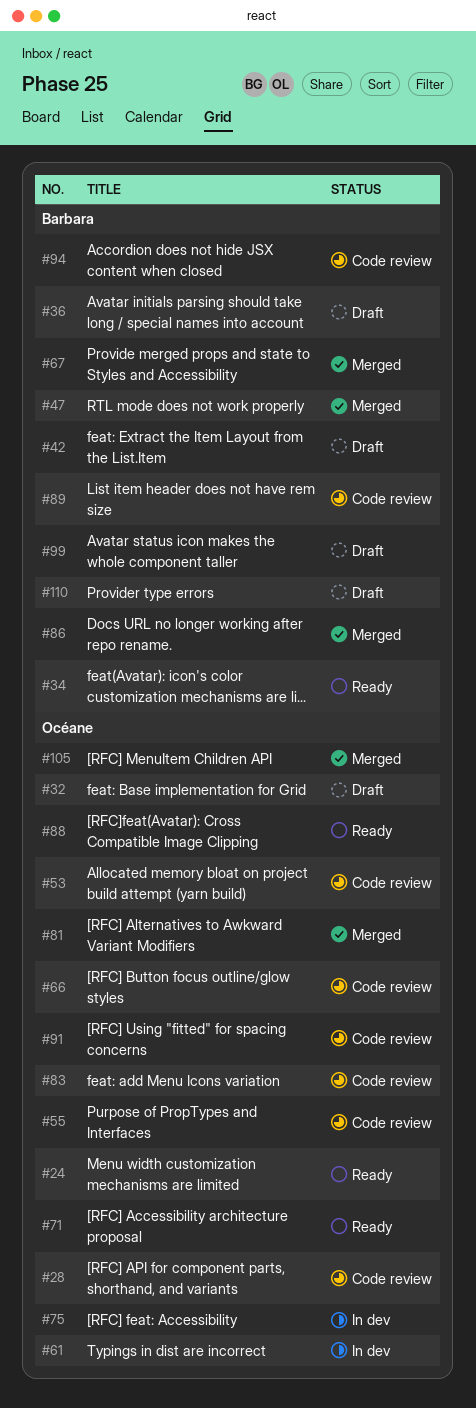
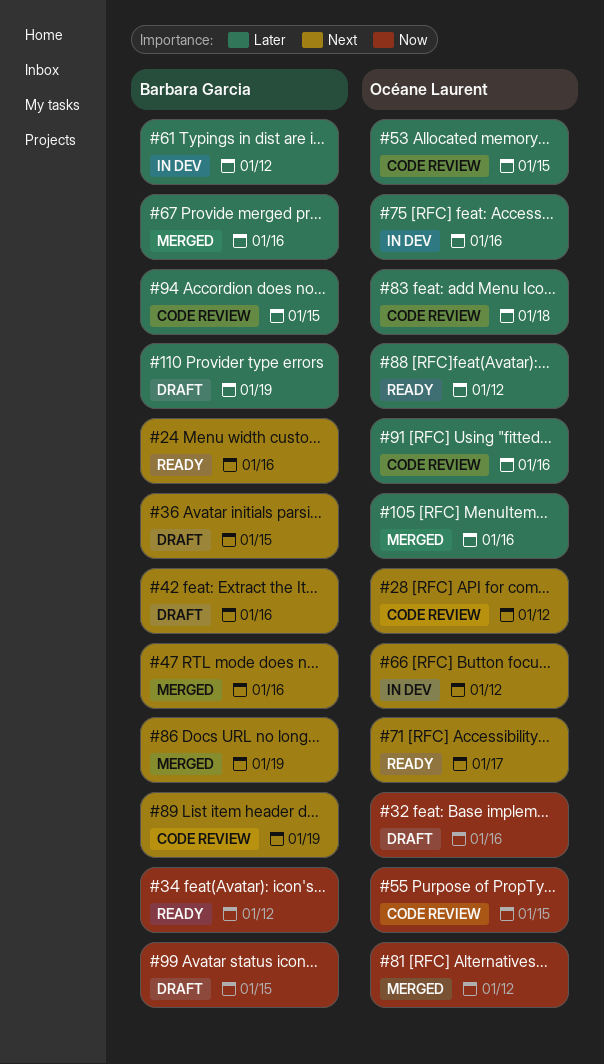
#24, owner: Océane Laurent -> Barbara Garcia
#61, owner: Océane Laurent -> Barbara Garcia
#66, status: Code review -> In dev

